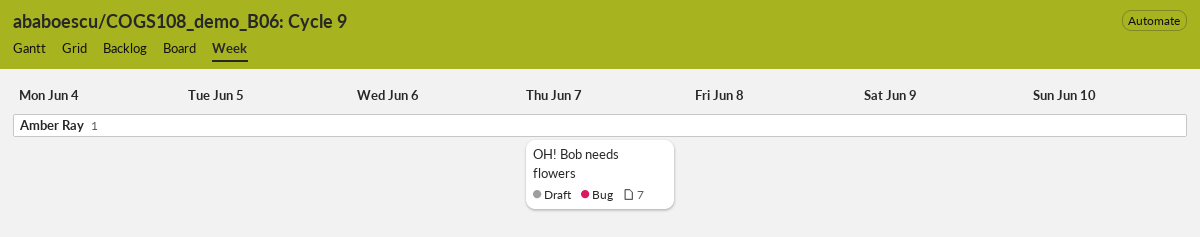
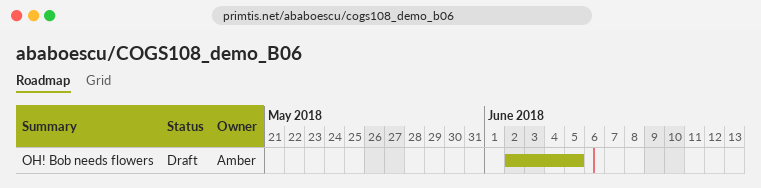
OH! Bob needs flowers, due: Jun 7 -> Jun 5

